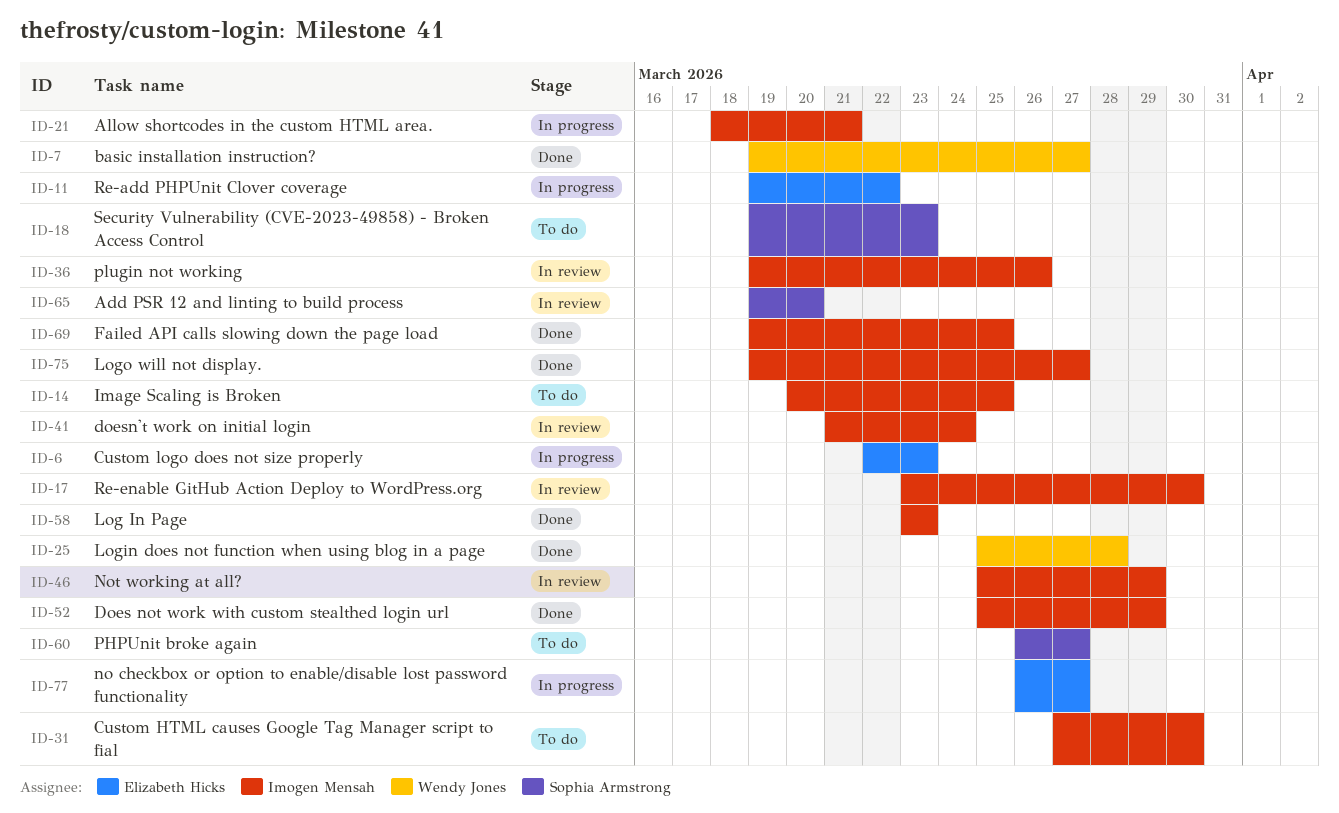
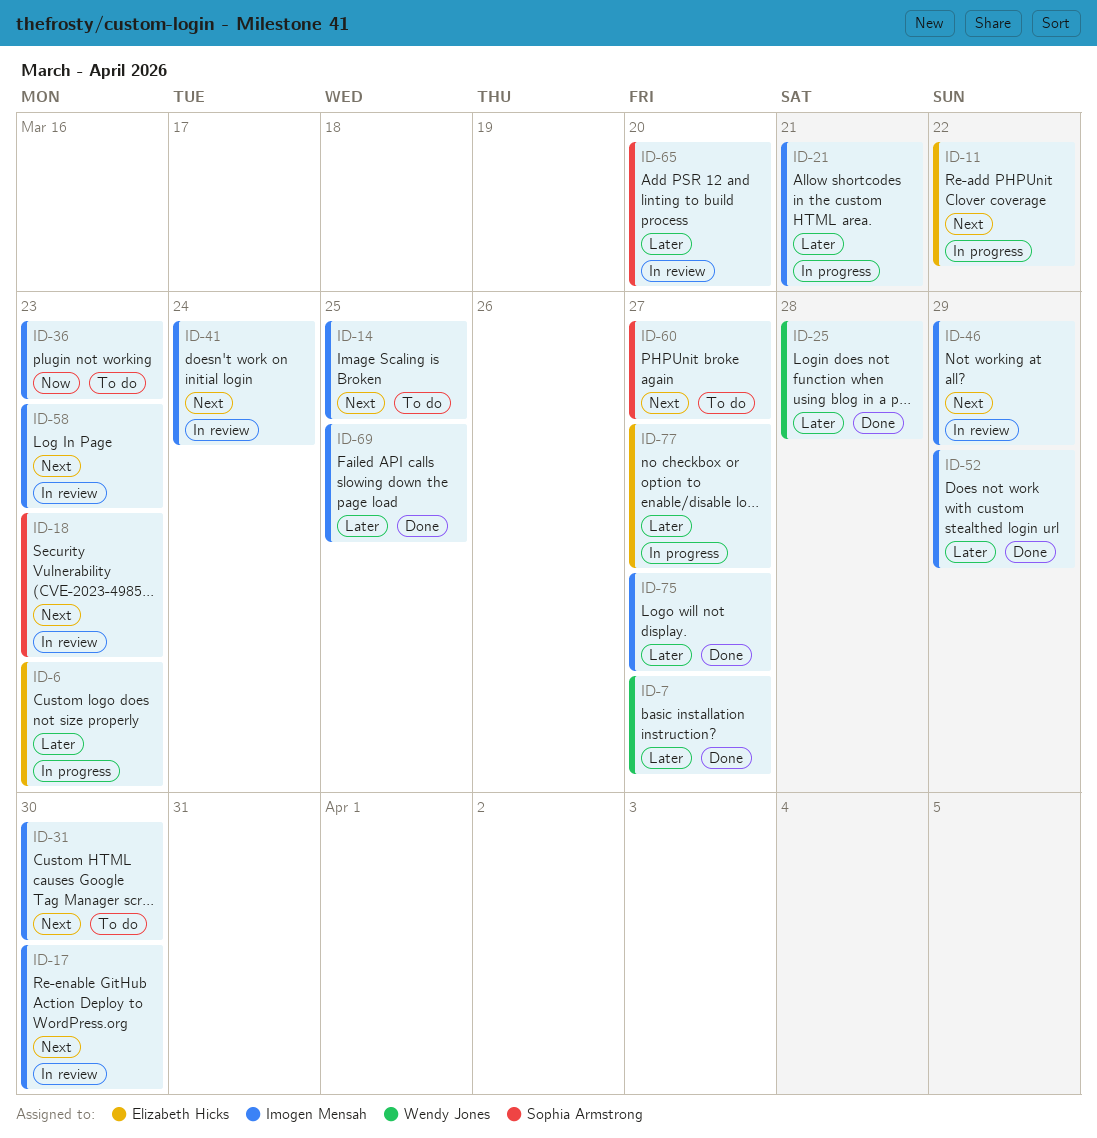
ID-18, status: To do -> In review
ID-36, status: In review -> To do
ID-36, due: Mar 26 -> Mar 23
ID-58, status: Done -> In review

